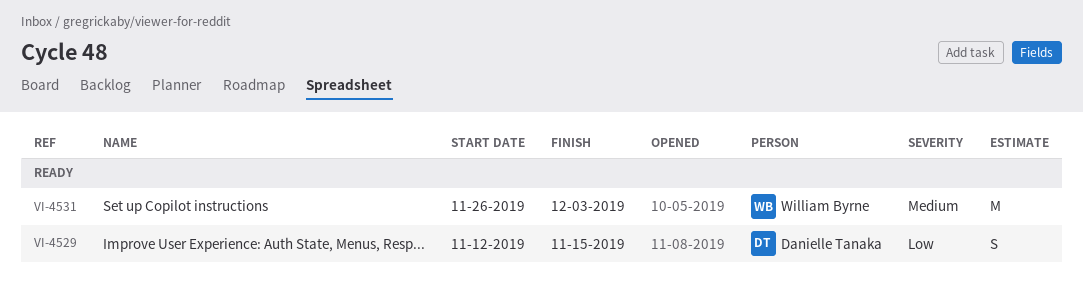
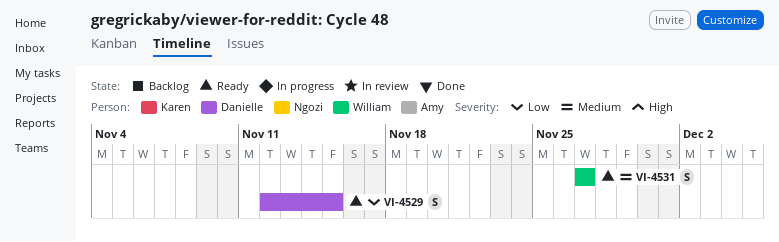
VI-4531, estimate: M -> S
VI-4531, start: Nov 26 -> Nov 27
VI-4531, due: Dec 3 -> Nov 27

